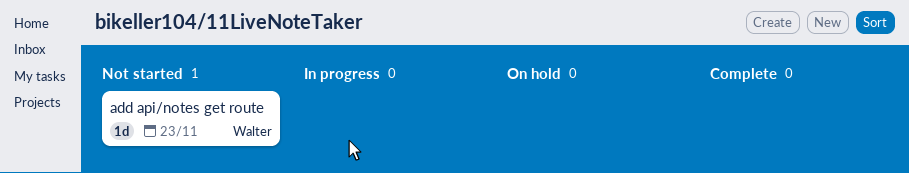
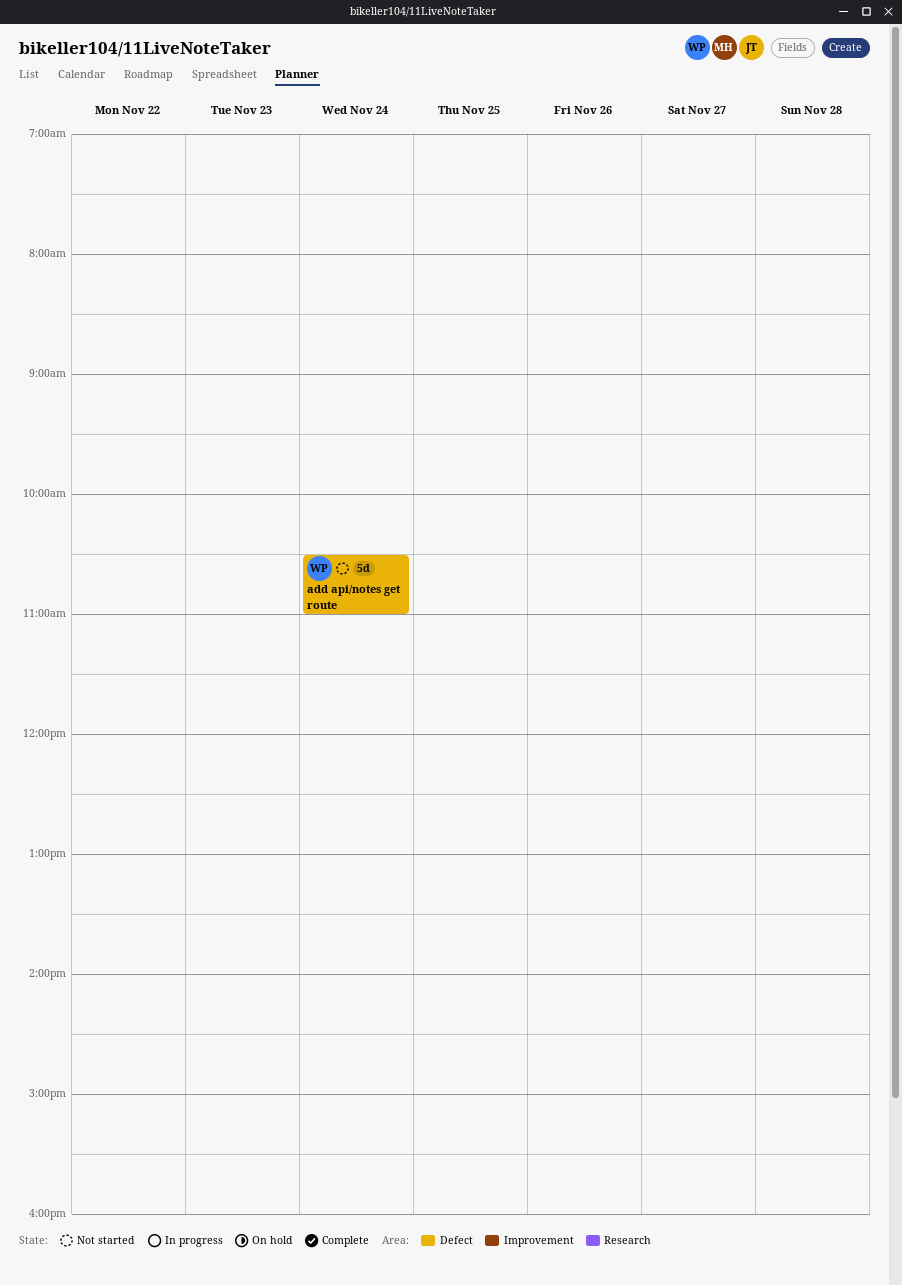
add api/notes get route, estimate: 1d -> 5d
add api/notes get route, day: Nov 23 -> Nov 24

